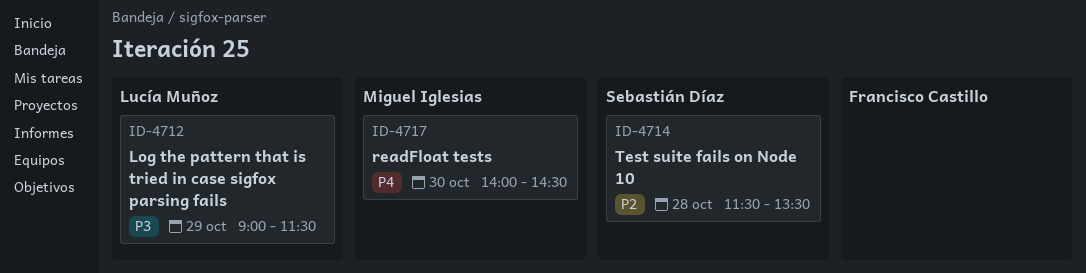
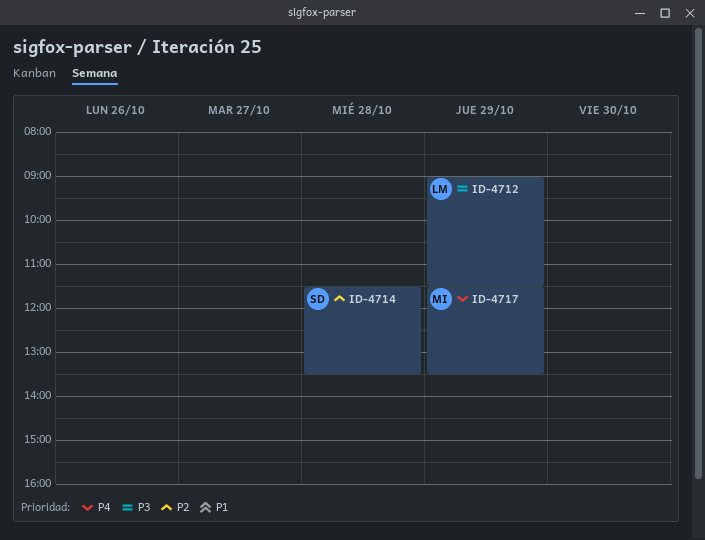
ID-4717, day: Oct 30 -> Oct 29
ID-4717, begins: 14:00 -> 11:30
ID-4717, ends: 14:30 -> 13:30

